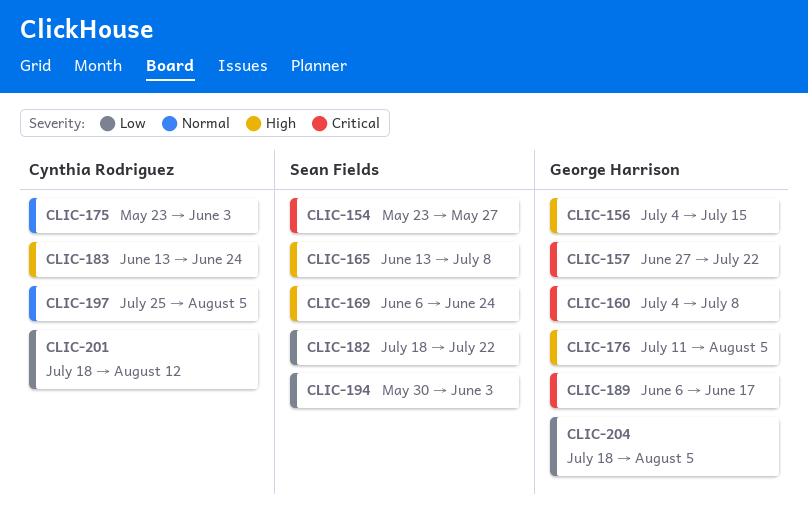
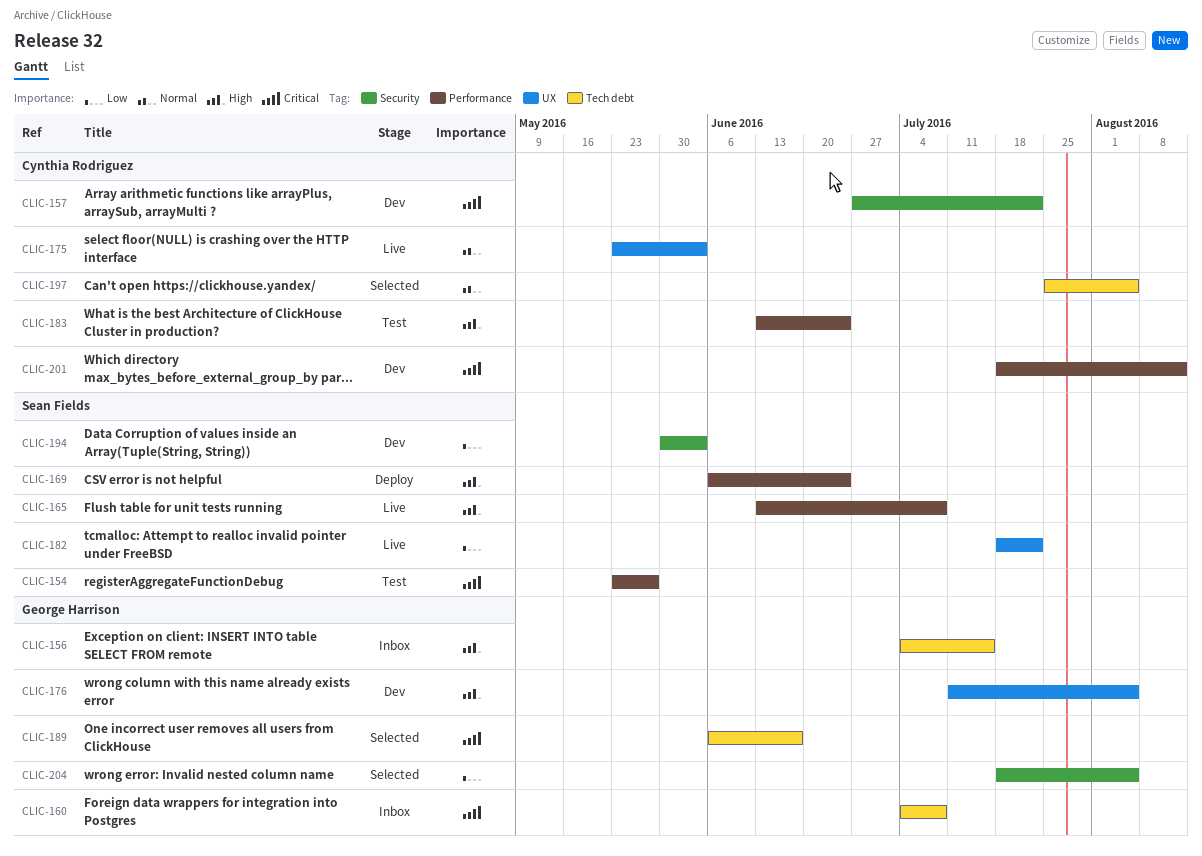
CLIC-157, owner: George Harrison -> Cynthia Rodriguez
CLIC-201, priority: Low -> Critical

